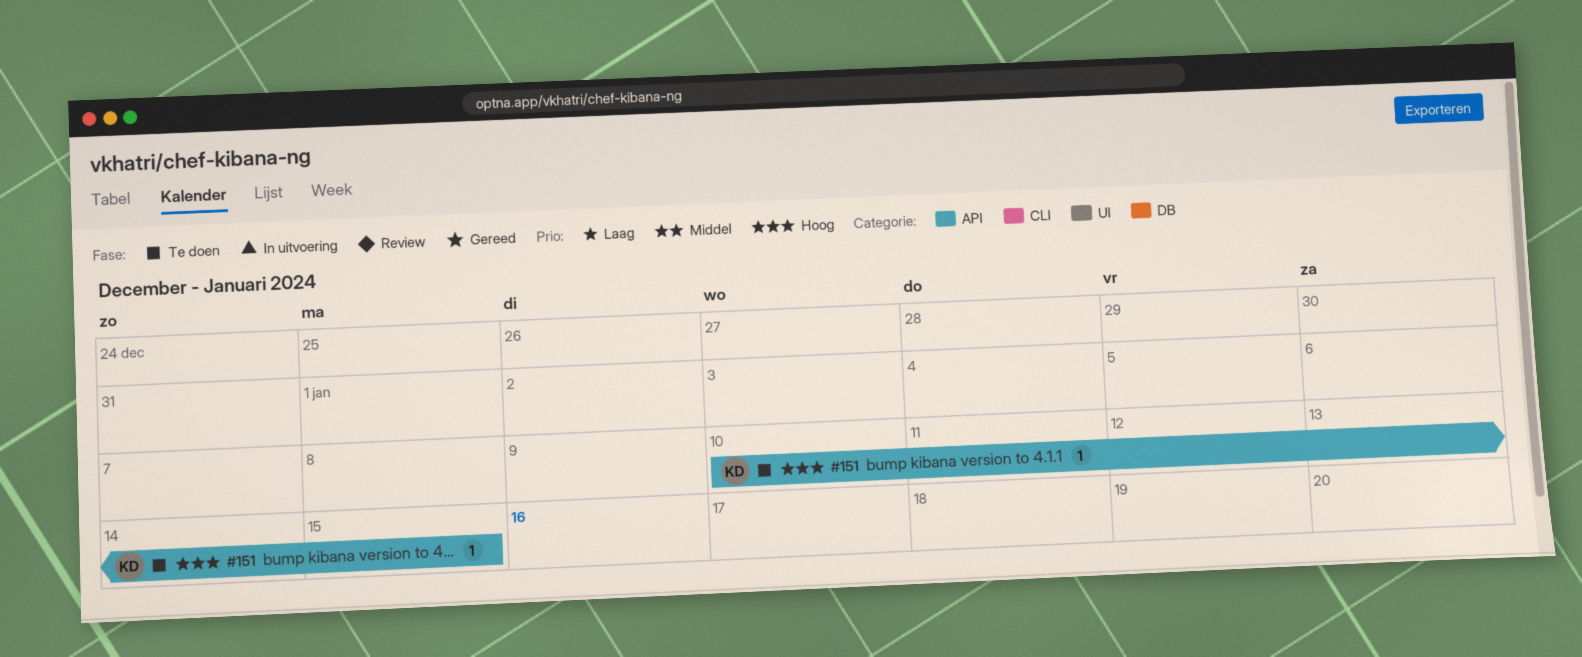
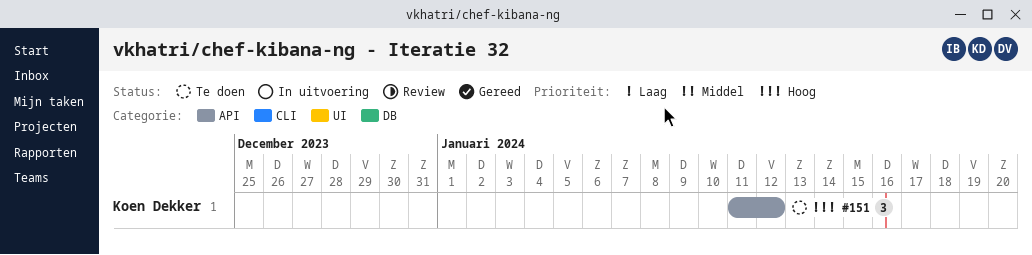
#151, estimate: 1 -> 3
#151, start: Jan 10 -> Jan 11
#151, due: Jan 15 -> Jan 12

